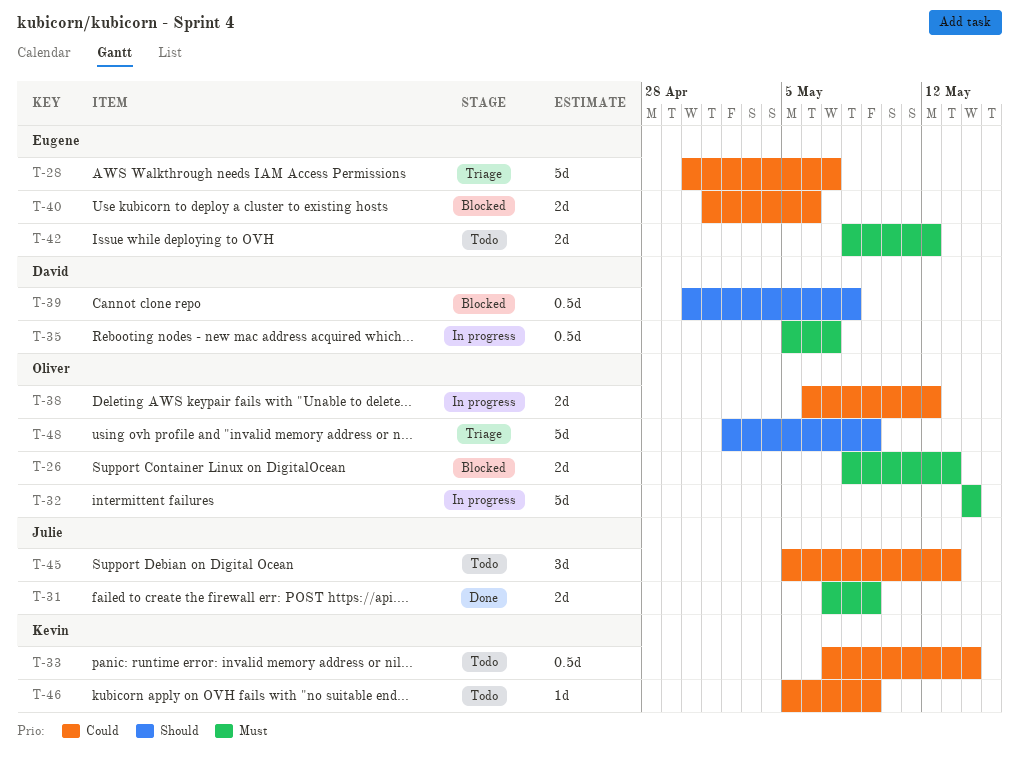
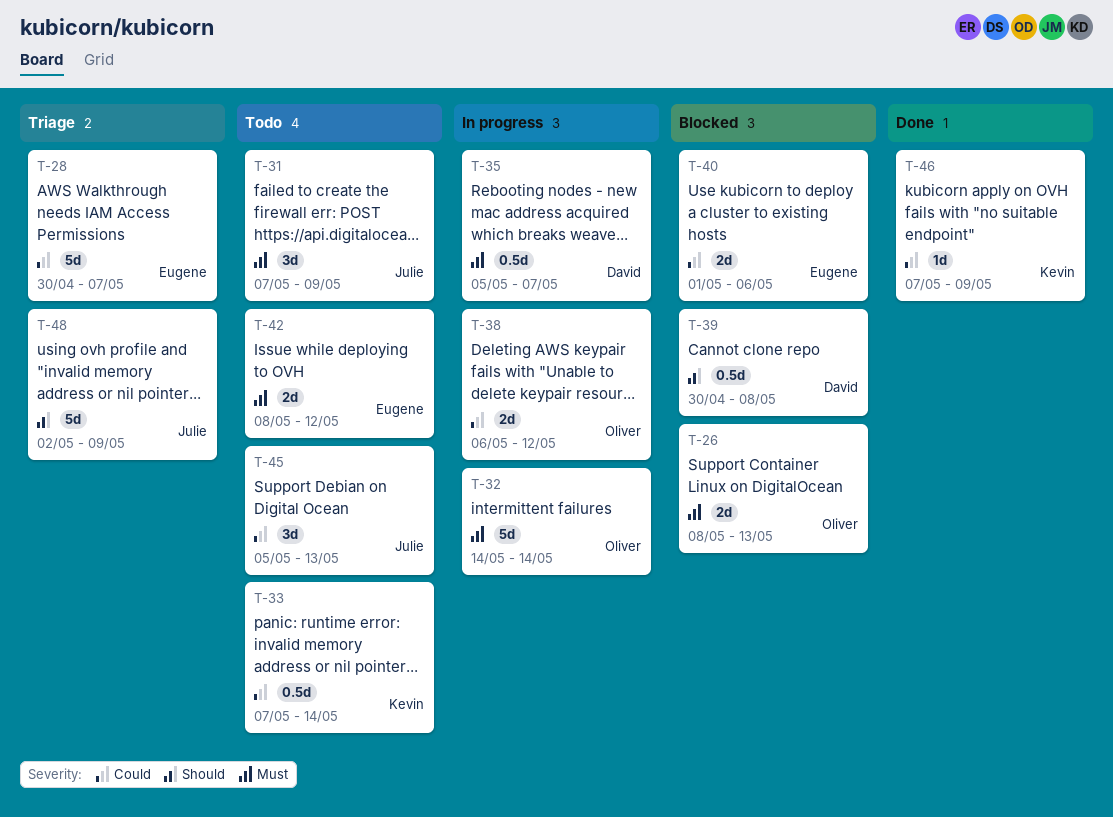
T-31, status: Done -> Todo
T-31, estimate: 2d -> 3d
T-46, status: Todo -> Done
T-46, start: May 5 -> May 7
T-48, owner: Oliver -> Julie

